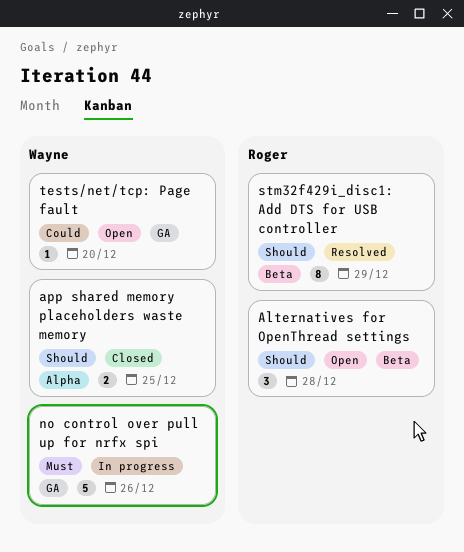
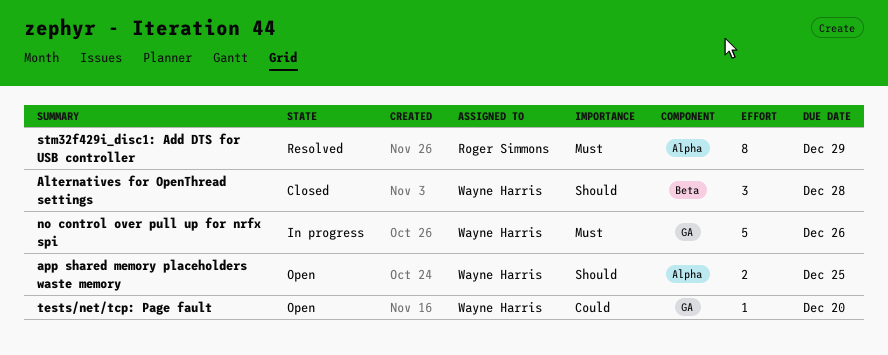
Alternatives for OpenThread settings, status: Open -> Closed
Alternatives for OpenThread settings, owner: Roger Simmons -> Wayne Harris
app shared memory placeholders waste memory, status: Closed -> Open
stm32f429i_disc1: Add DTS for USB controller, priority: Should -> Must
stm32f429i_disc1: Add DTS for USB controller, label: Beta -> Alpha

